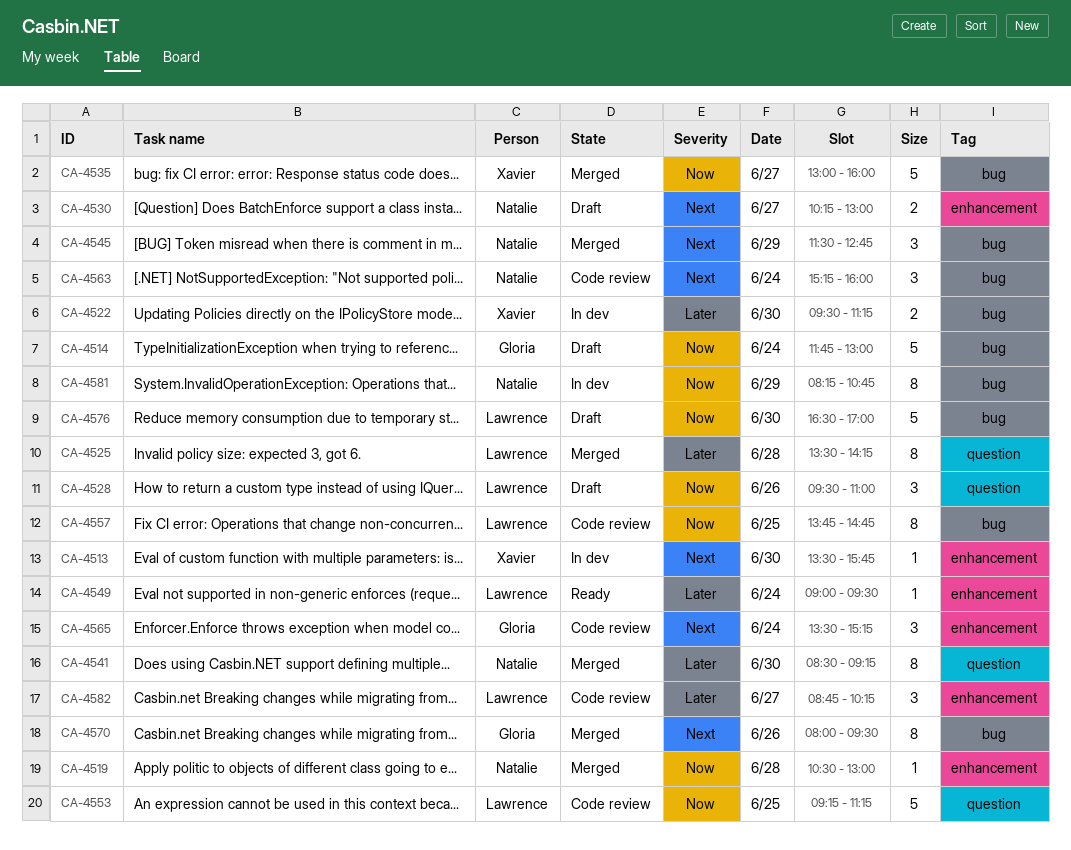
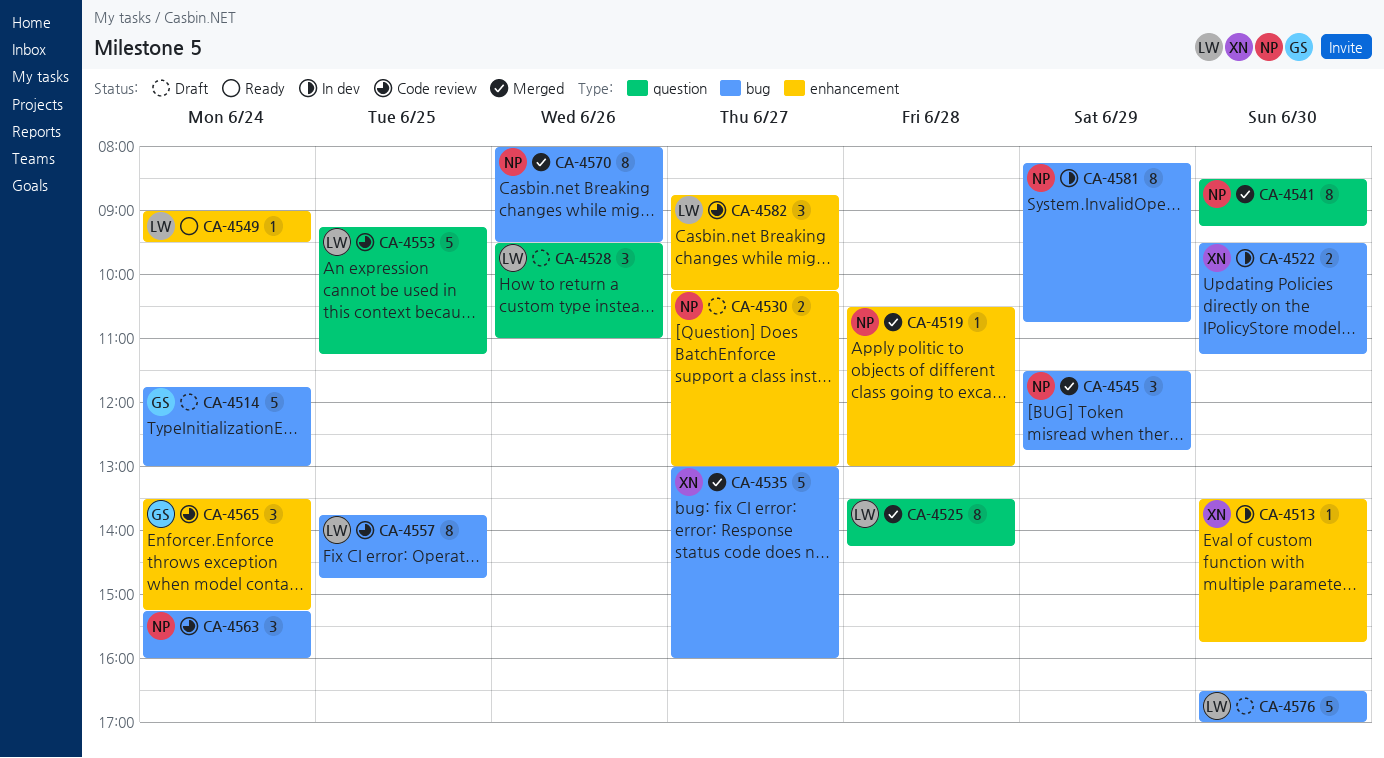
CA-4570, owner: Gloria -> Natalie

